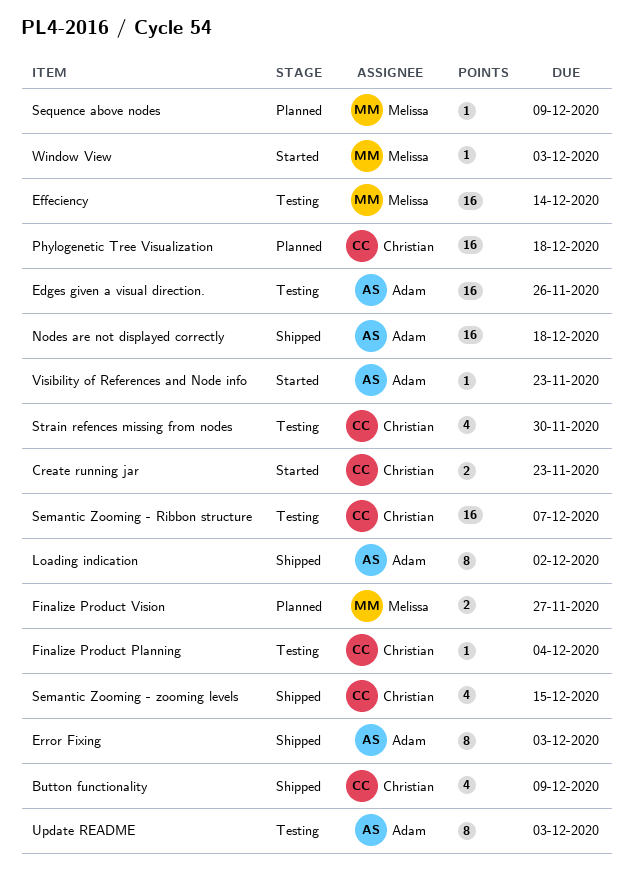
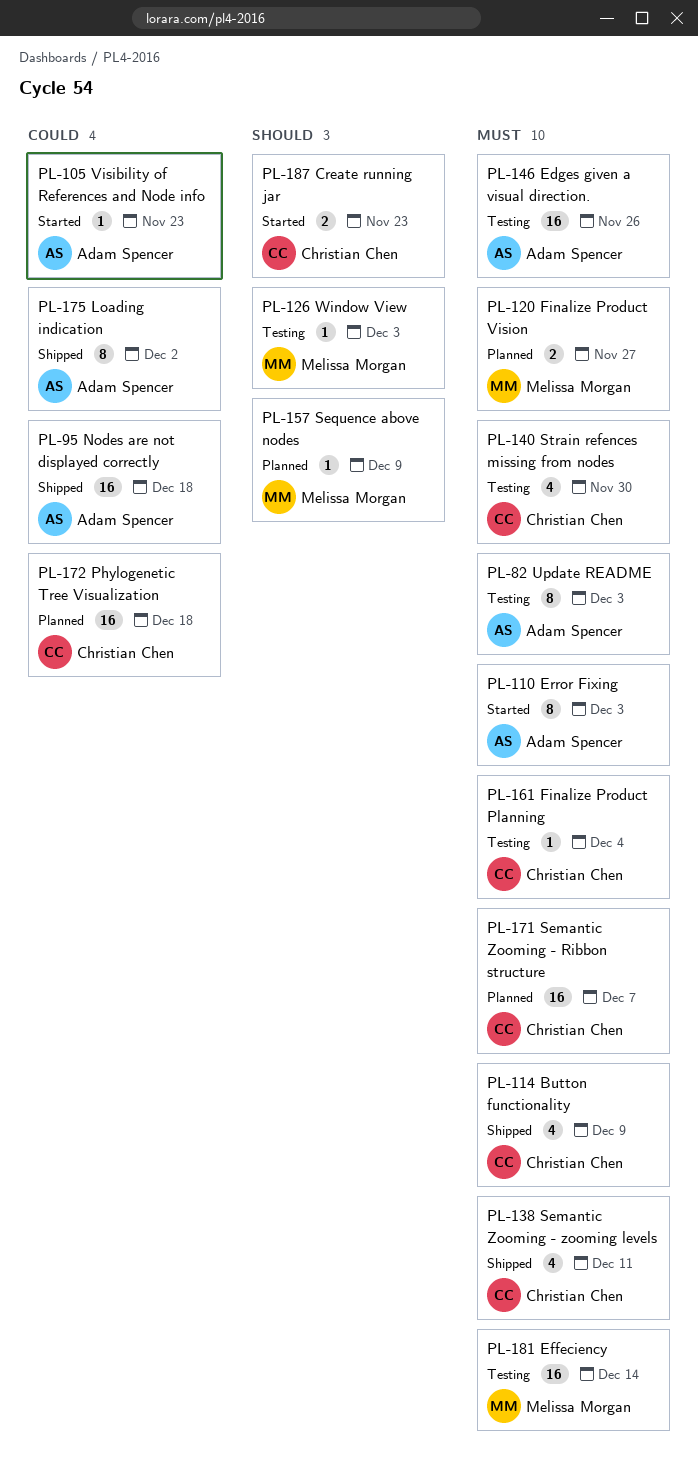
Error Fixing, status: Shipped -> Started
Semantic Zooming - Ribbon structure, status: Testing -> Planned
Semantic Zooming - zooming levels, due: Dec 15 -> Dec 11
Window View, status: Started -> Testing

